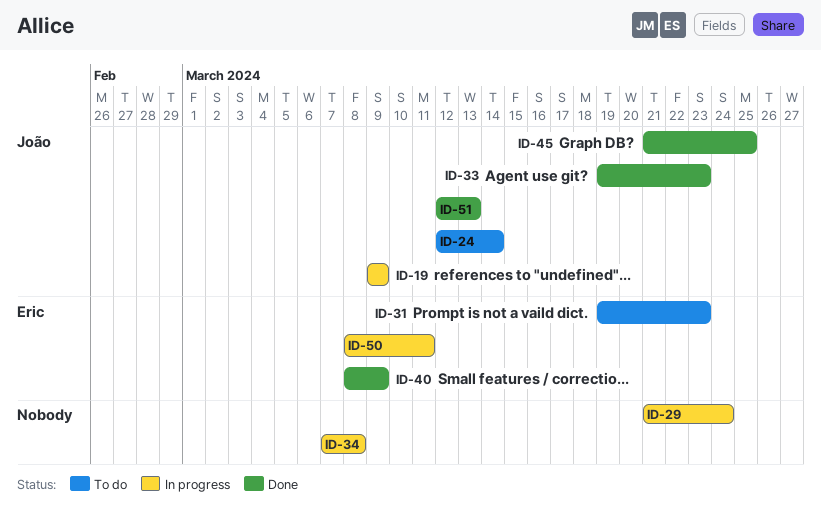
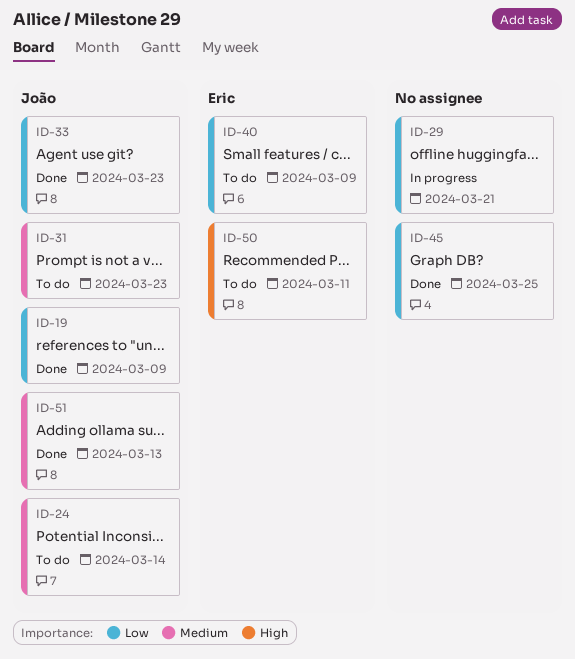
ID-19, status: In progress -> Done
ID-29, due: Mar 24 -> Mar 21
ID-31, owner: Eric -> João
ID-34: present -> none
ID-40, status: Done -> To do
ID-45, owner: João -> none
ID-50, status: In progress -> To do

